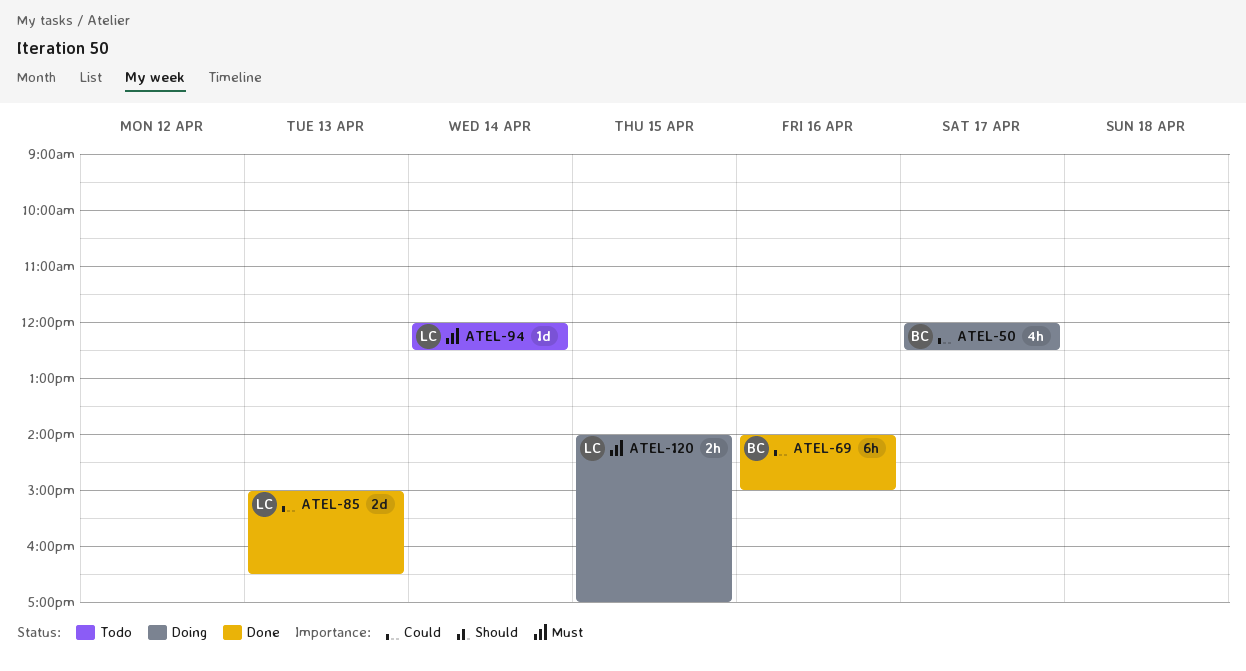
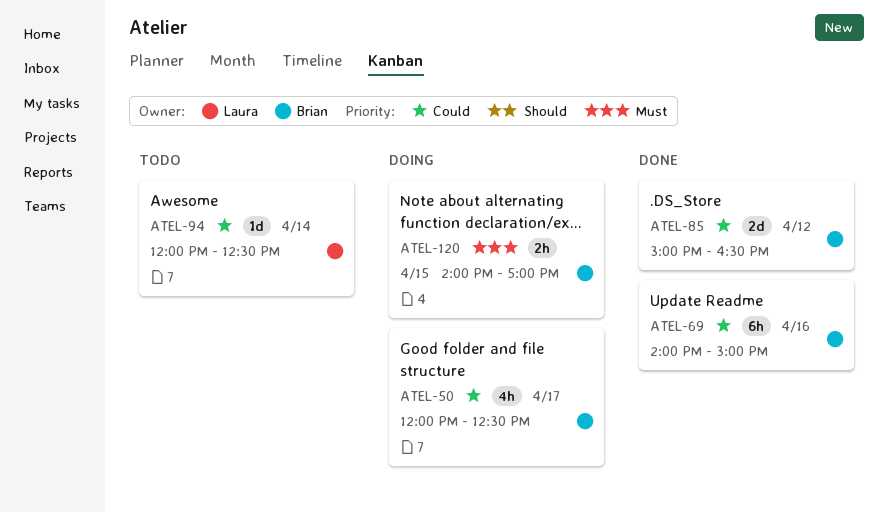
ATEL-85, owner: Laura -> Brian
ATEL-85, day: Apr 13 -> Apr 12
ATEL-94, priority: Must -> Could
ATEL-120, owner: Laura -> Brian

